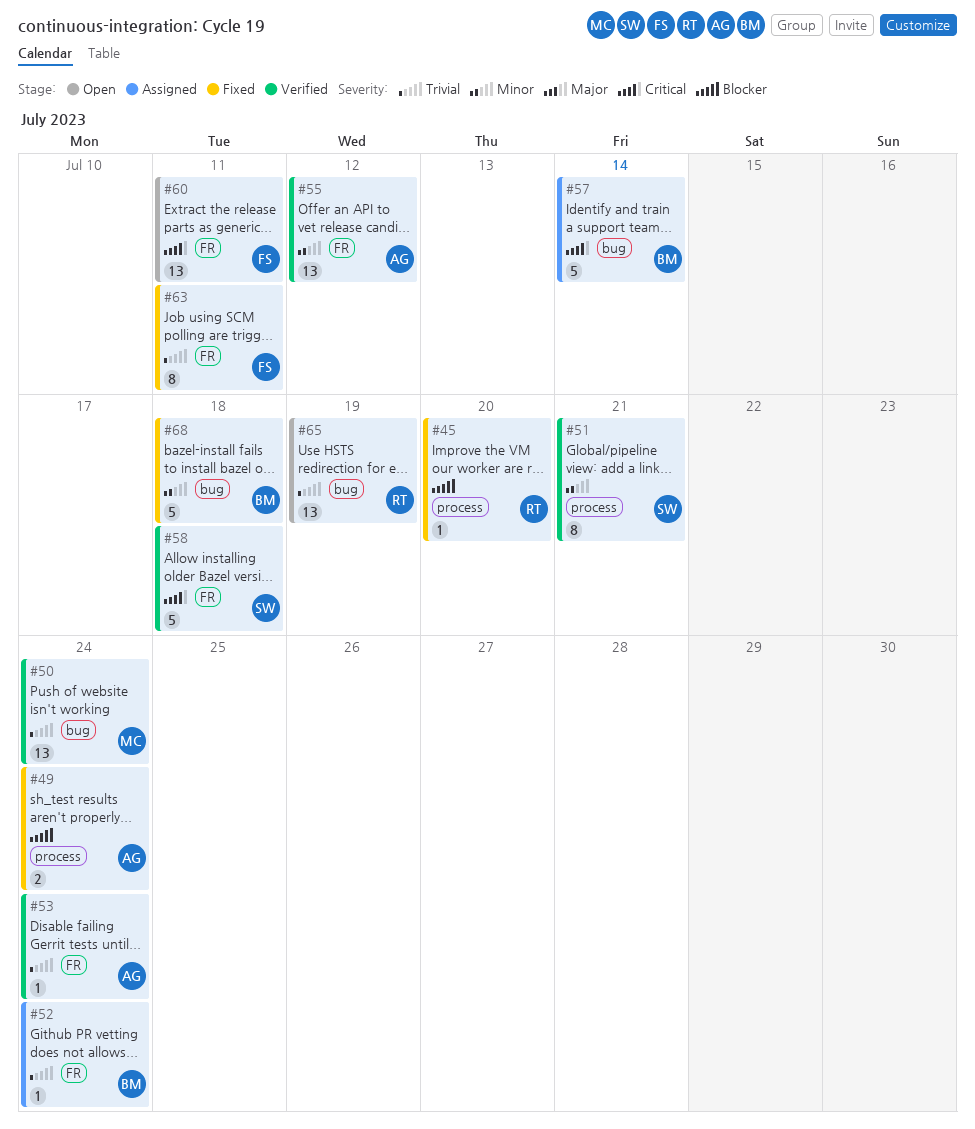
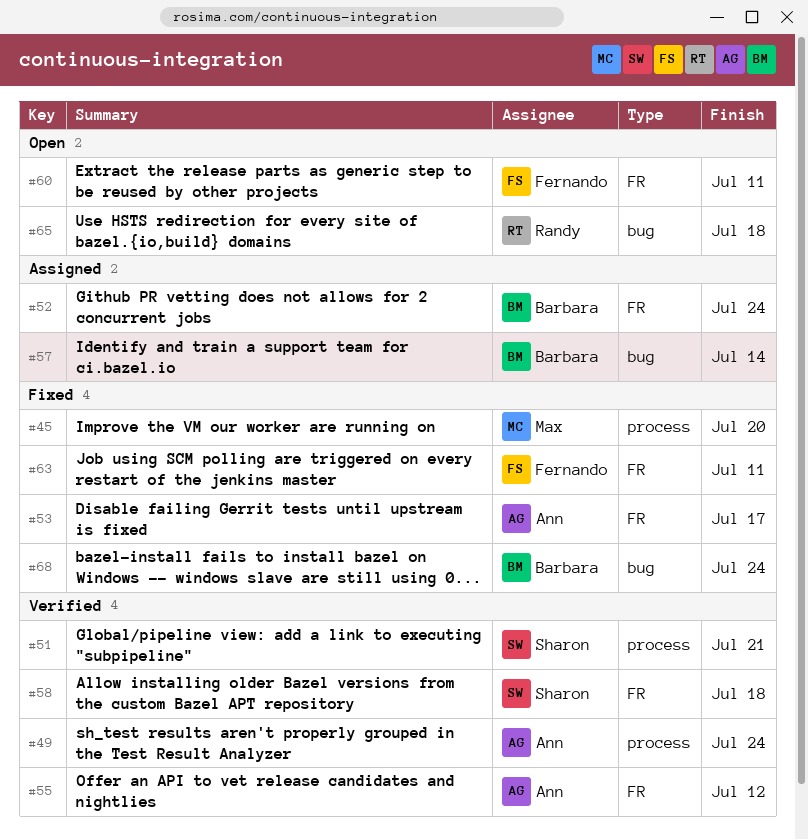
#45, owner: Randy -> Max
#49, status: Fixed -> Verified
#50: present -> none
#53, status: Verified -> Fixed
#53, due: Jul 24 -> Jul 17
#65, due: Jul 19 -> Jul 18
#68, due: Jul 18 -> Jul 24

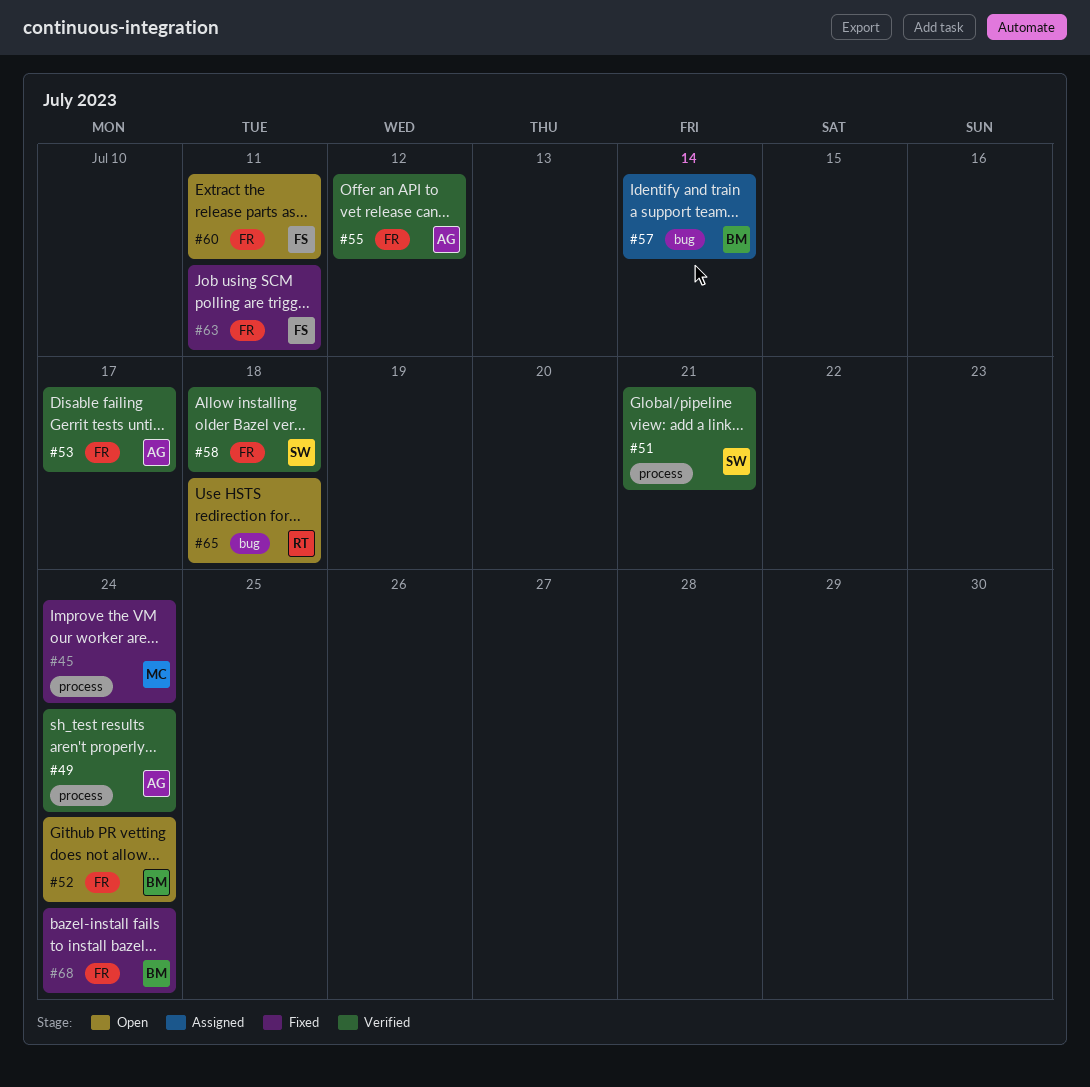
#45, due: Jul 20 -> Jul 24
#52, status: Assigned -> Open
#53, status: Fixed -> Verified
#68, label: bug -> FR

